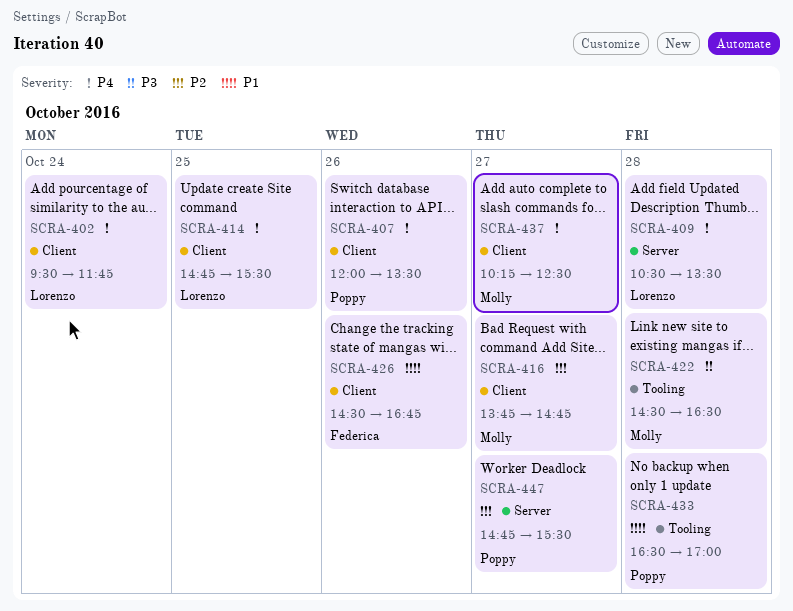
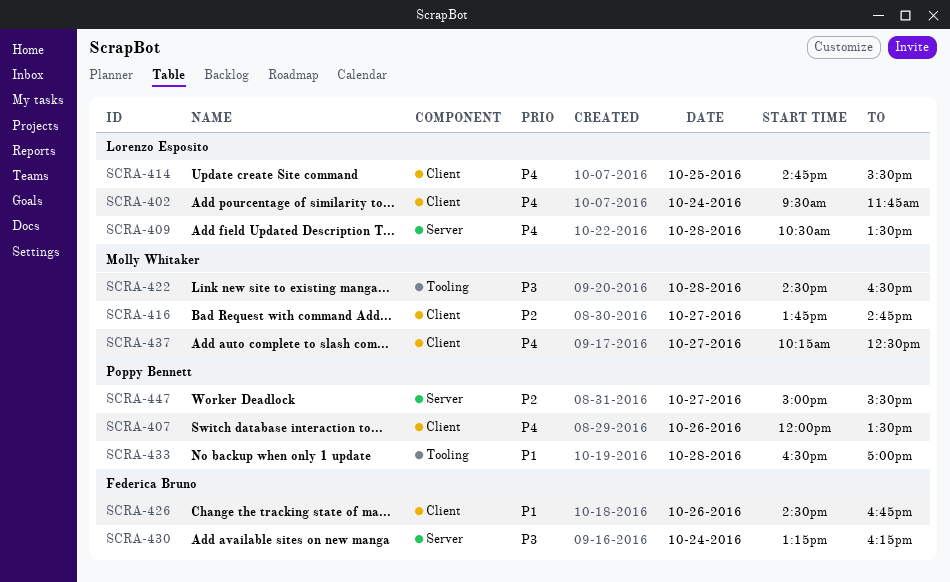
SCRA-430: none -> present
SCRA-447, begins: 14:45 -> 15:00

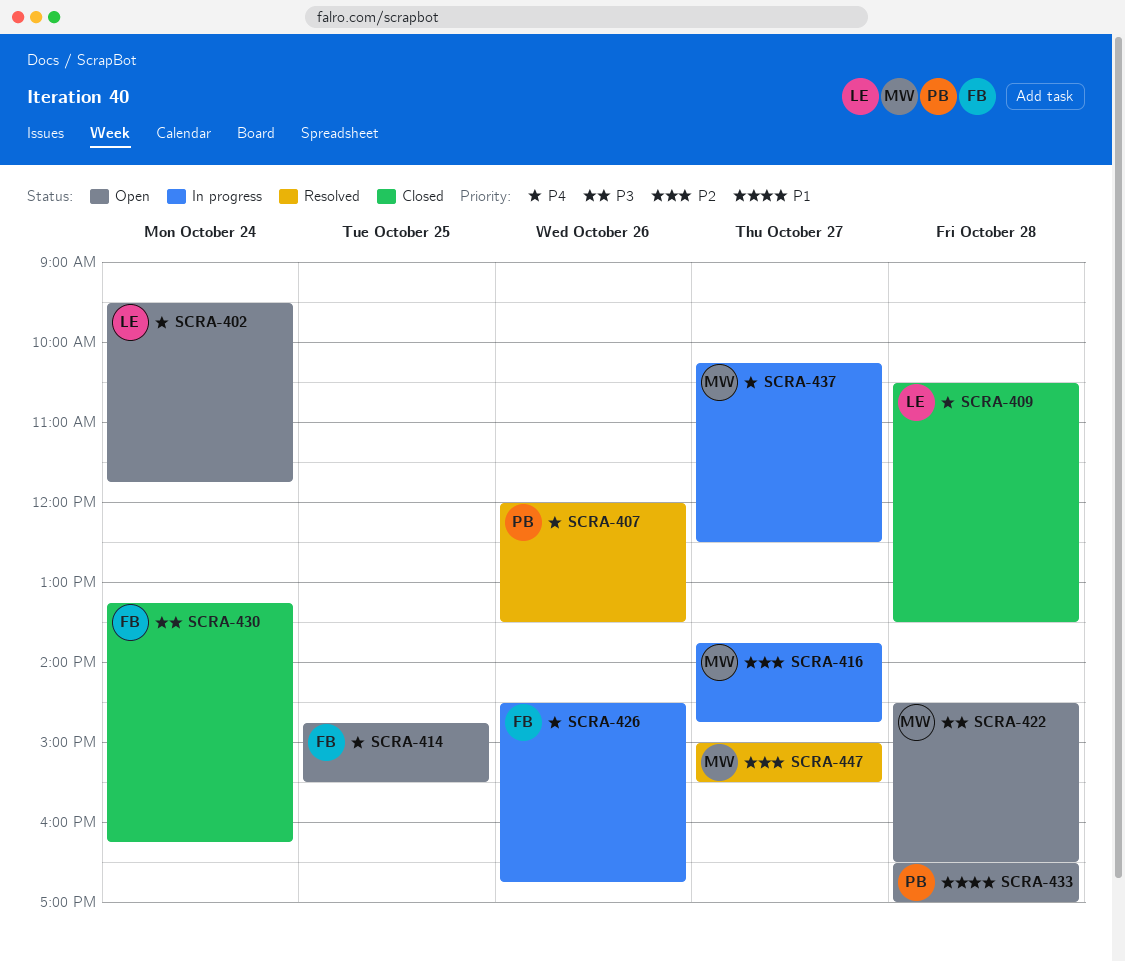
SCRA-414, owner: Lorenzo Esposito -> Federica Bruno
SCRA-426, priority: P1 -> P4
SCRA-447, owner: Poppy Bennett -> Molly Whitaker

